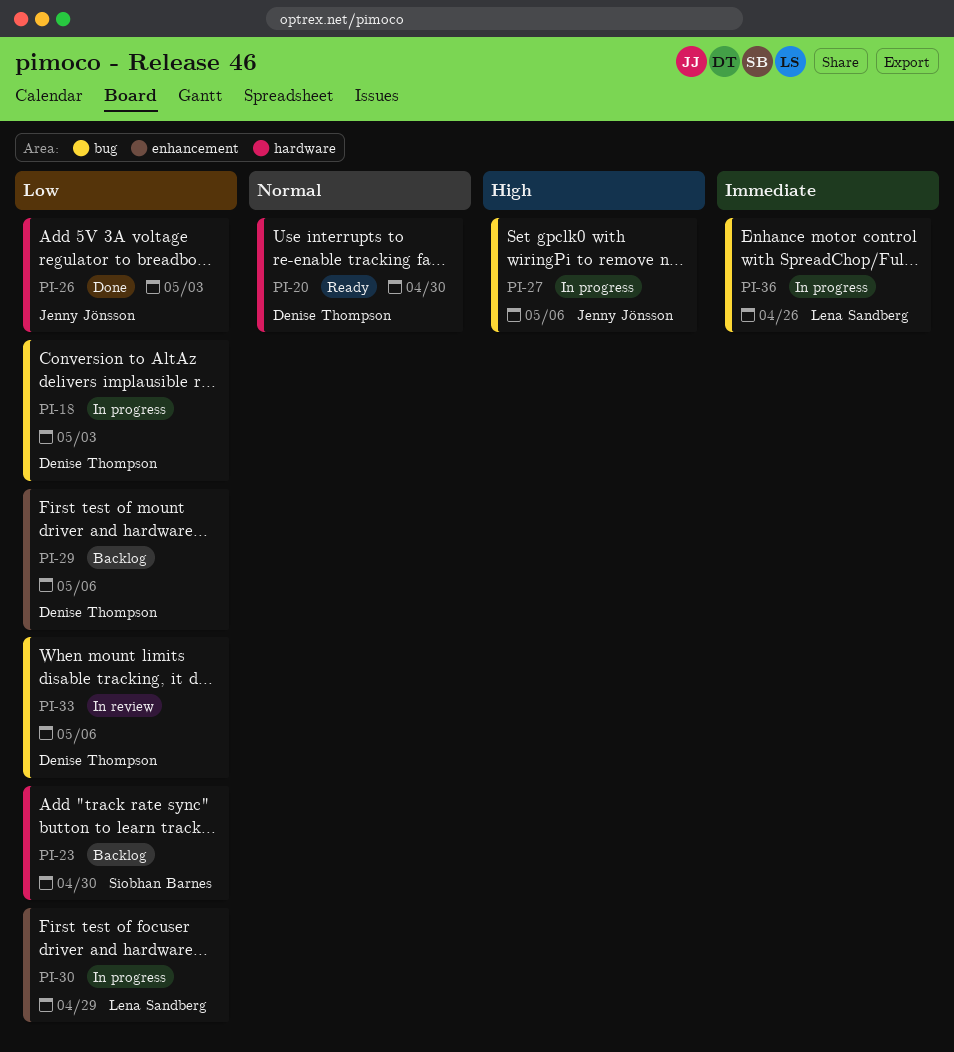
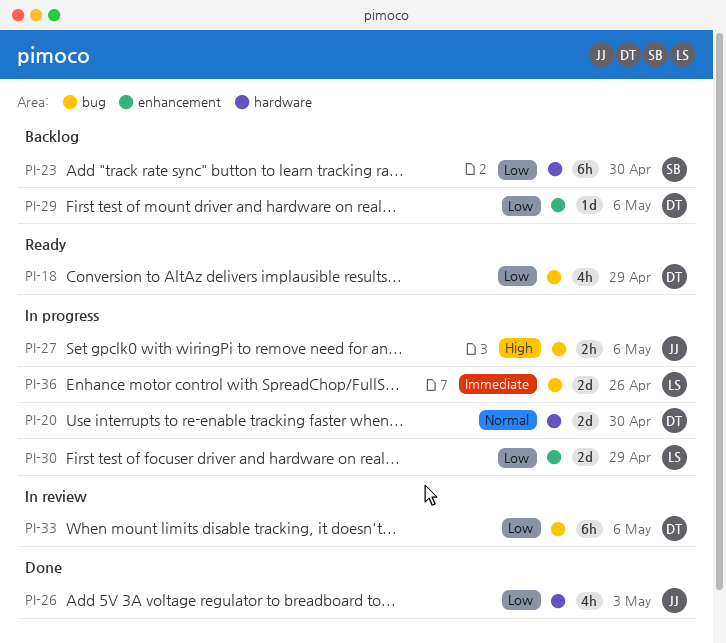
PI-18, status: In progress -> Ready
PI-18, due: May 3 -> Apr 29
PI-20, status: Ready -> In progress

